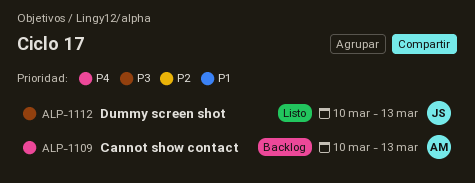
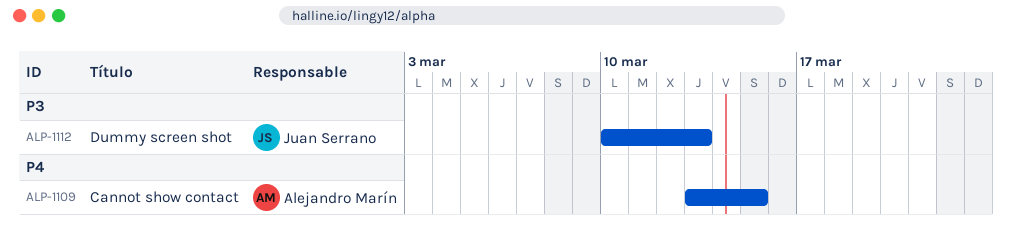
ALP-1109, start: Mar 10 -> Mar 13
ALP-1109, due: Mar 13 -> Mar 15

